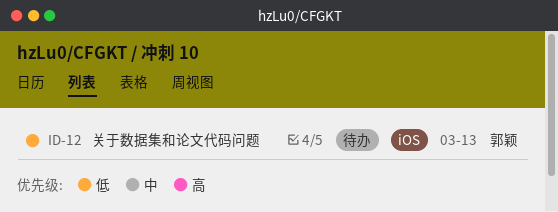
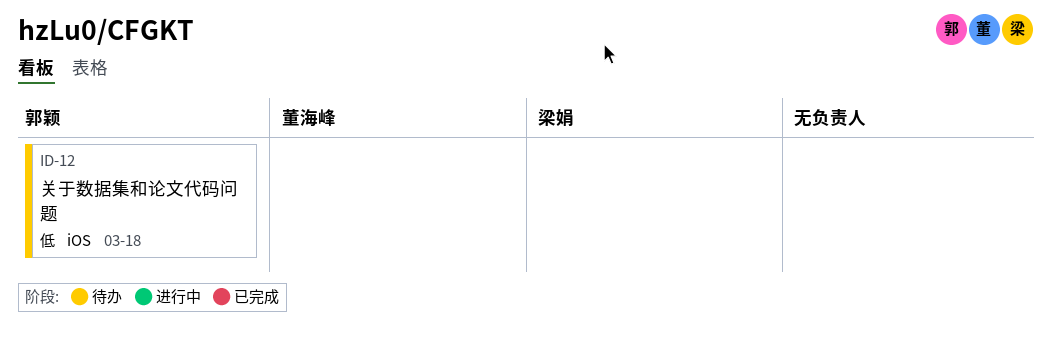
ID-12, due: Mar 13 -> Mar 18

